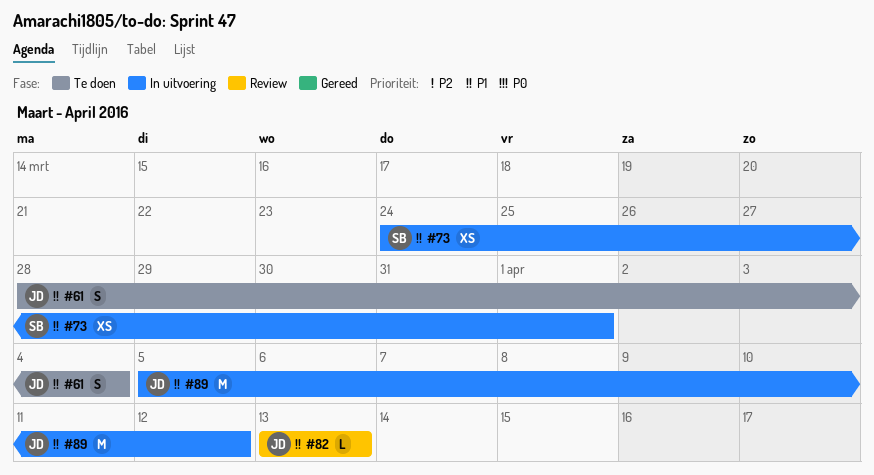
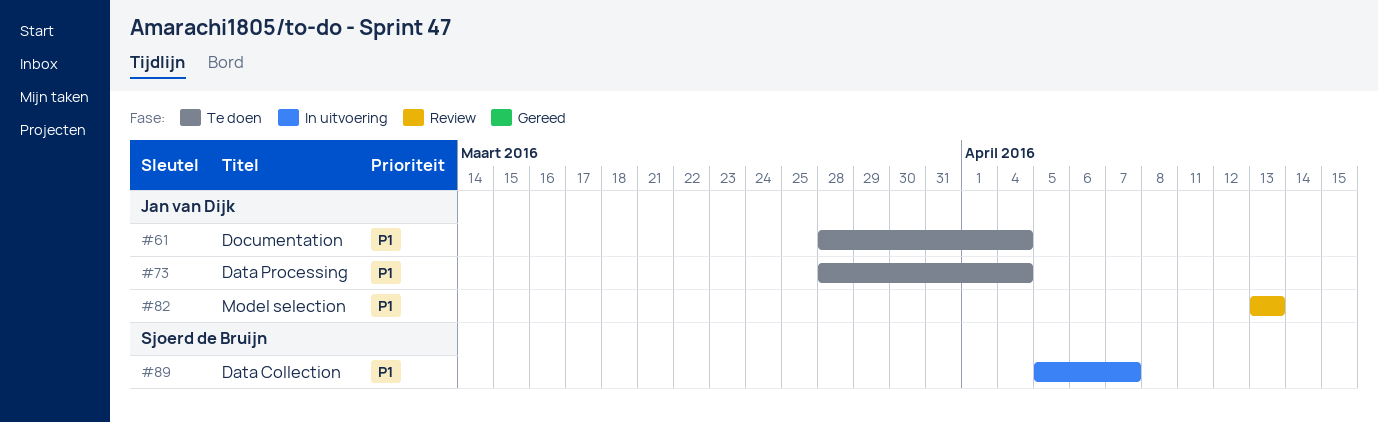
#73, status: In uitvoering -> Te doen
#73, owner: Sjoerd de Bruijn -> Jan van Dijk
#73, start: Mar 24 -> Mar 28
#73, due: Apr 1 -> Apr 4
#89, owner: Jan van Dijk -> Sjoerd de Bruijn
#89, due: Apr 12 -> Apr 7

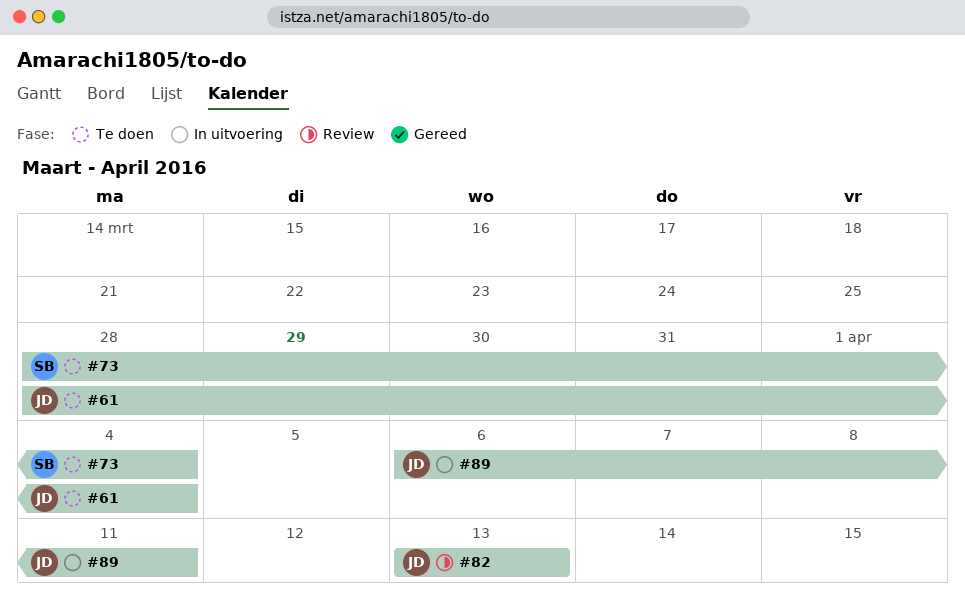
#73, owner: Jan van Dijk -> Sjoerd de Bruijn
#89, owner: Sjoerd de Bruijn -> Jan van Dijk
#89, start: Apr 5 -> Apr 6
#89, due: Apr 7 -> Apr 11

